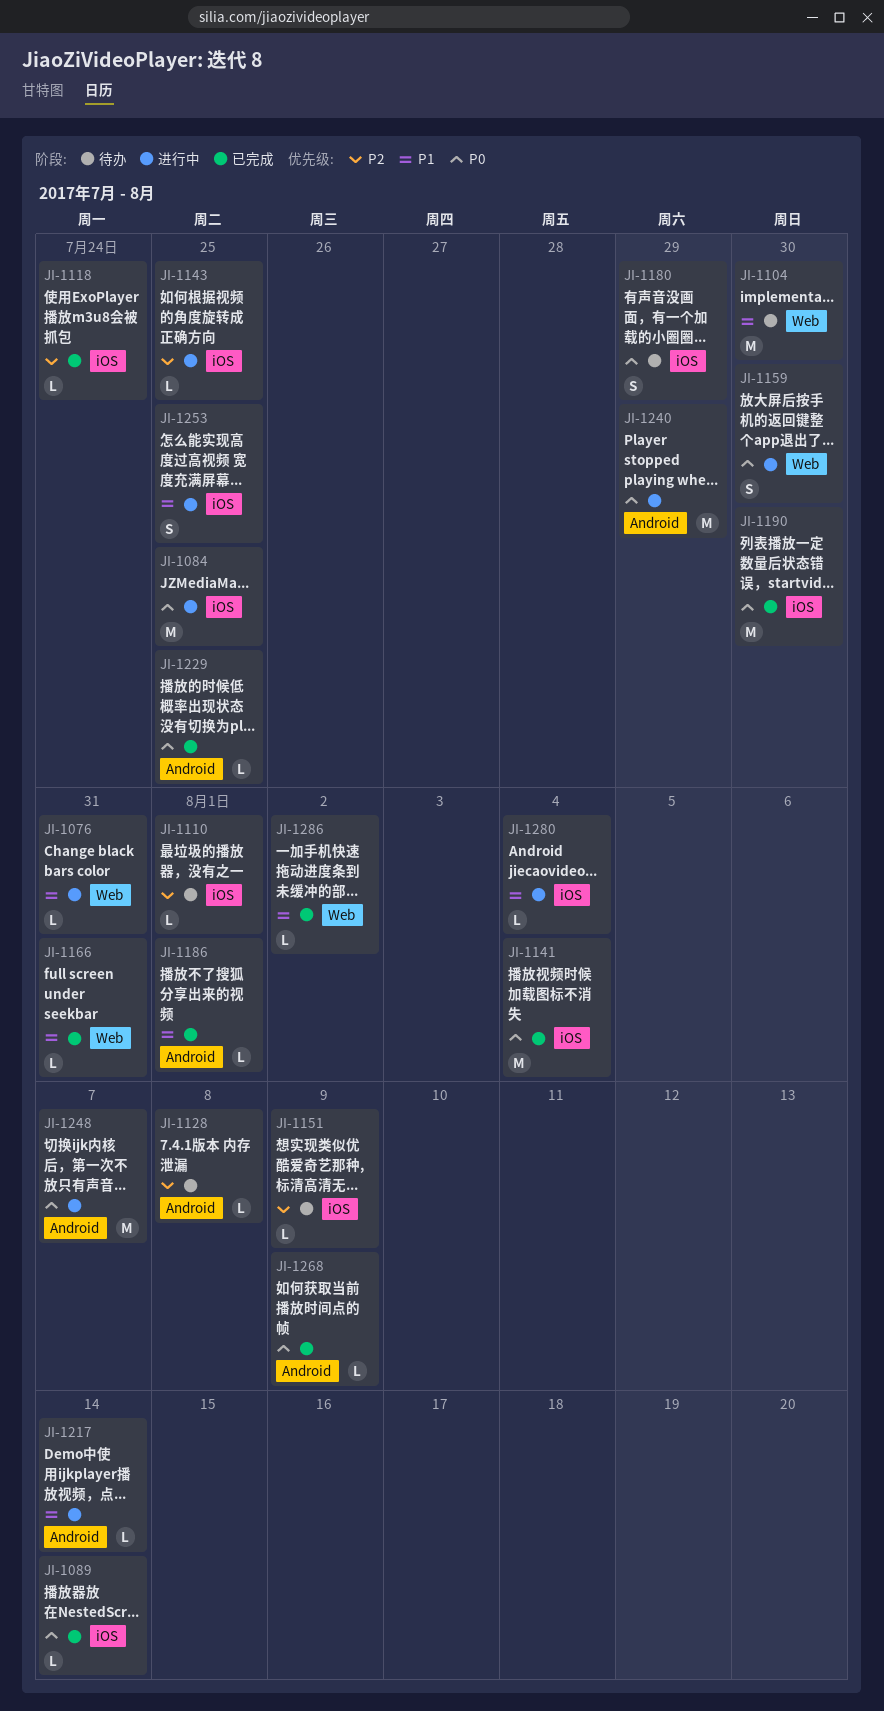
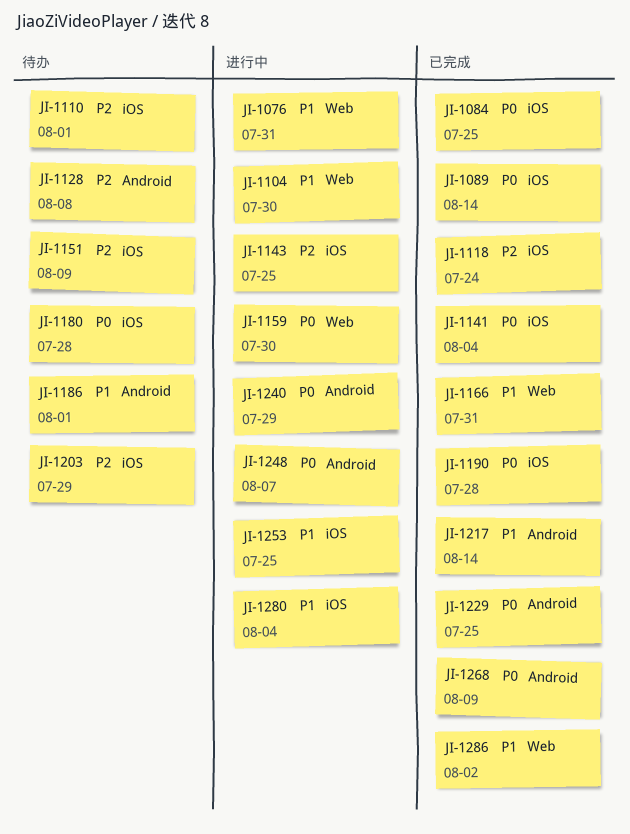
JI-1084, status: 进行中 -> 已完成
JI-1104, status: 待办 -> 进行中
JI-1180, due: Jul 29 -> Jul 28
JI-1186, status: 已完成 -> 待办
JI-1190, due: Jul 30 -> Jul 28
JI-1203: none -> present
JI-1217, status: 进行中 -> 已完成

